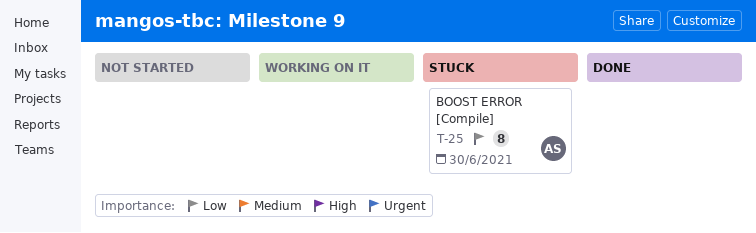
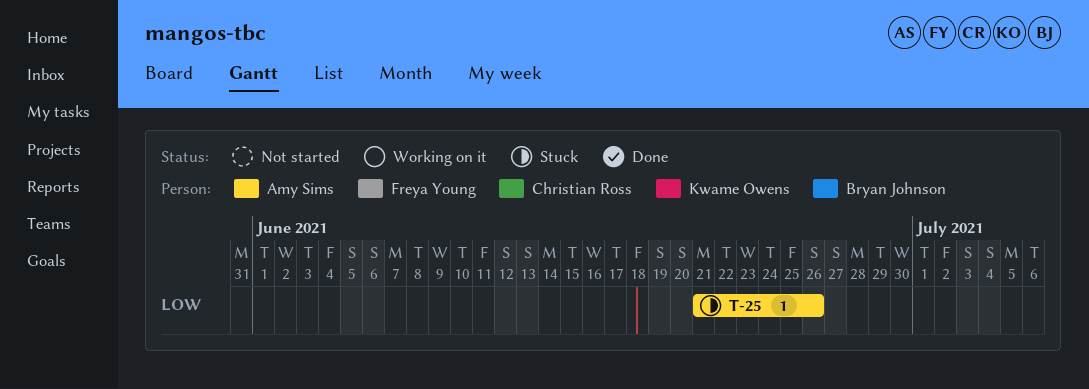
T-25, estimate: 8 -> 1
T-25, due: Jun 30 -> Jun 26

